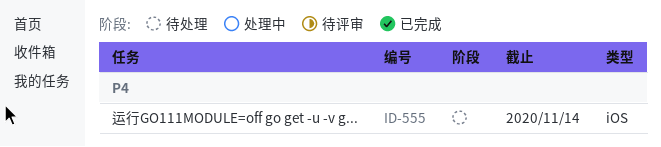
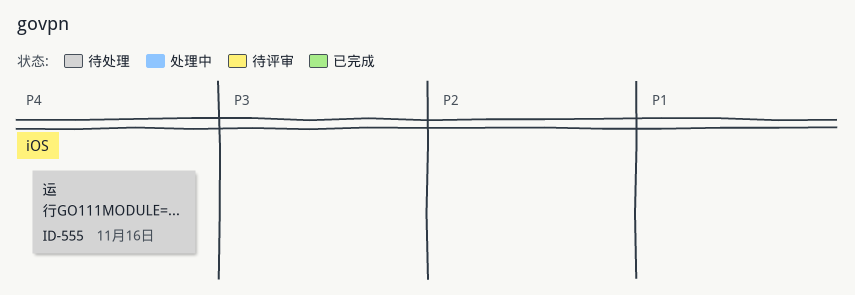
ID-555, due: Nov 14 -> Nov 16

